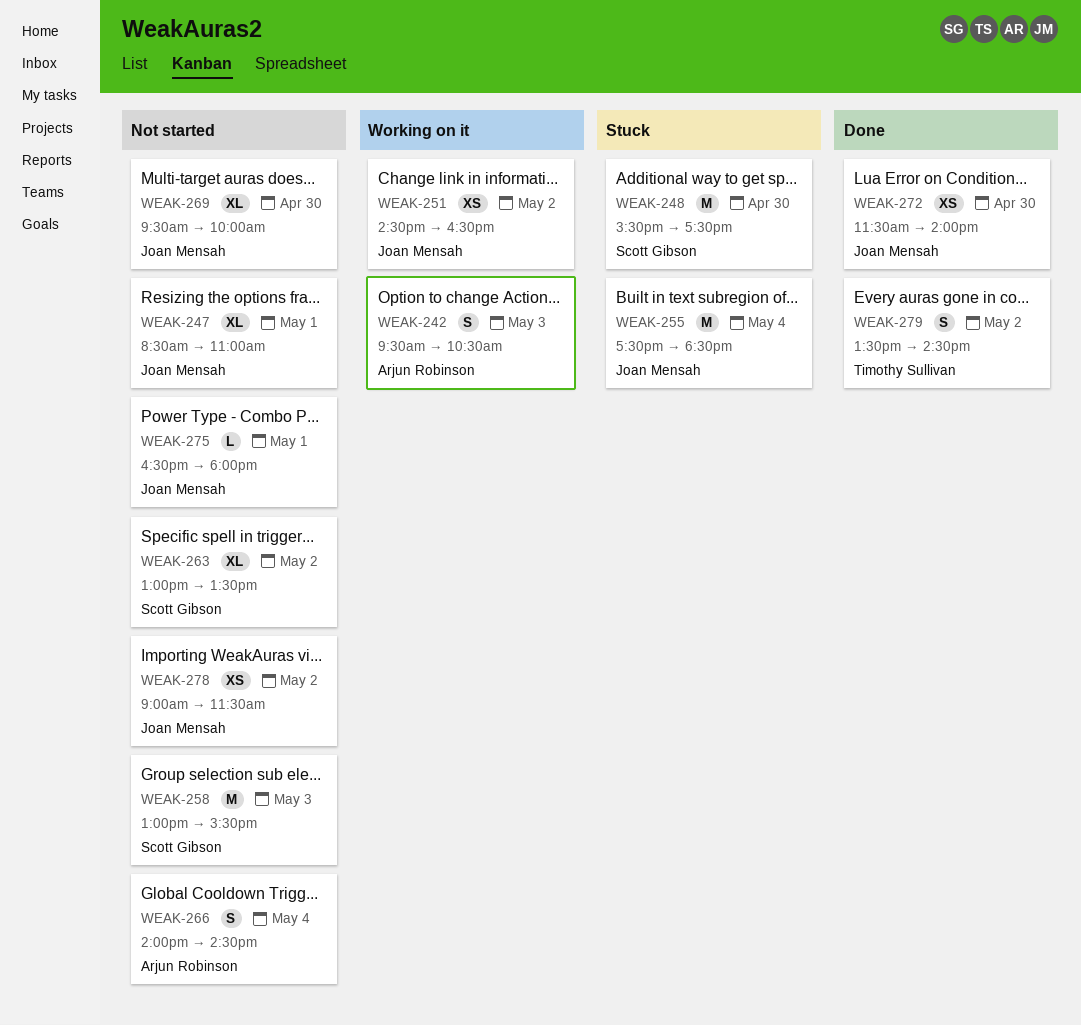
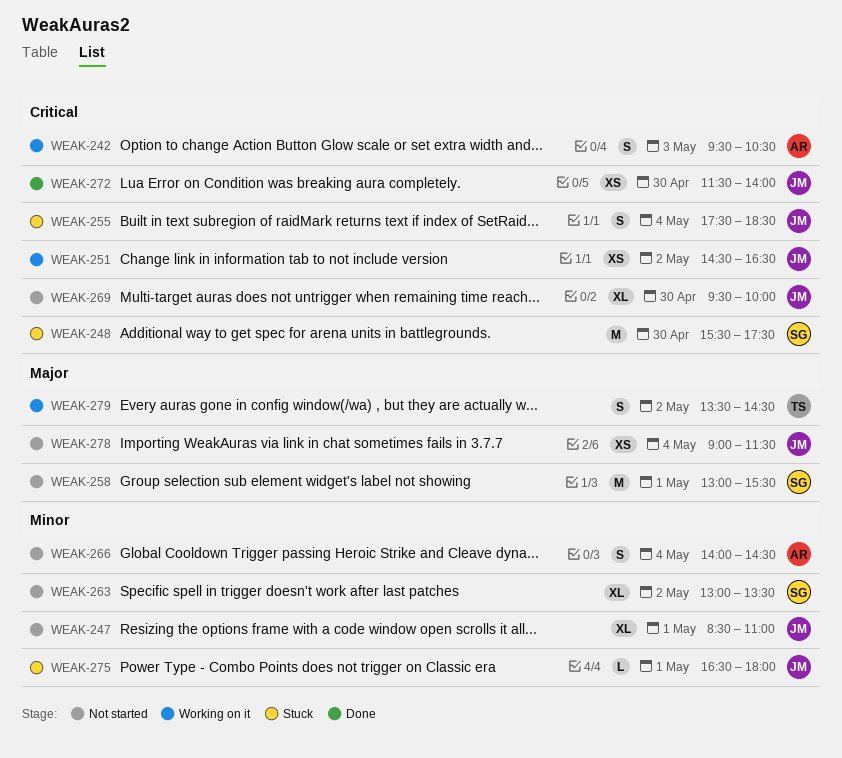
WEAK-255, estimate: M -> S
WEAK-258, day: May 3 -> May 1
WEAK-275, status: Not started -> Stuck
WEAK-278, day: May 2 -> May 4
WEAK-279, status: Done -> Working on it

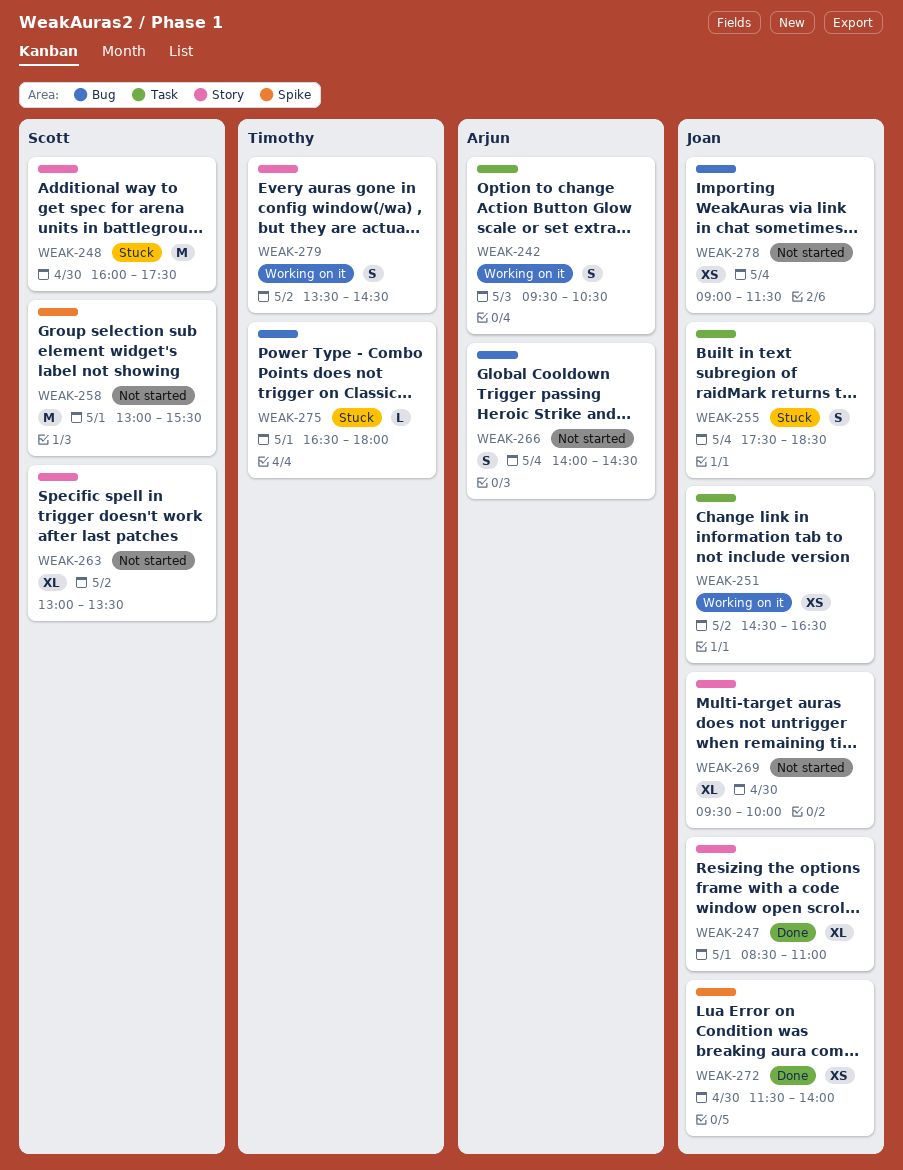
WEAK-247, status: Not started -> Done
WEAK-248, begins: 15:30 -> 16:00
WEAK-275, owner: Joan -> Timothy

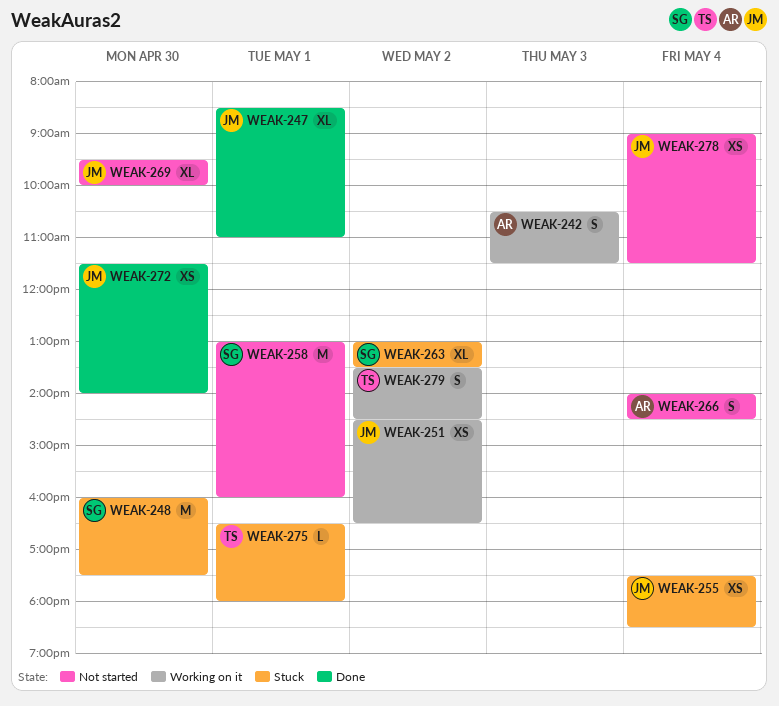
WEAK-242, begins: 09:30 -> 10:30
WEAK-242, ends: 10:30 -> 11:30
WEAK-255, estimate: S -> XS
WEAK-258, ends: 15:30 -> 16:00
WEAK-263, status: Not started -> Stuck

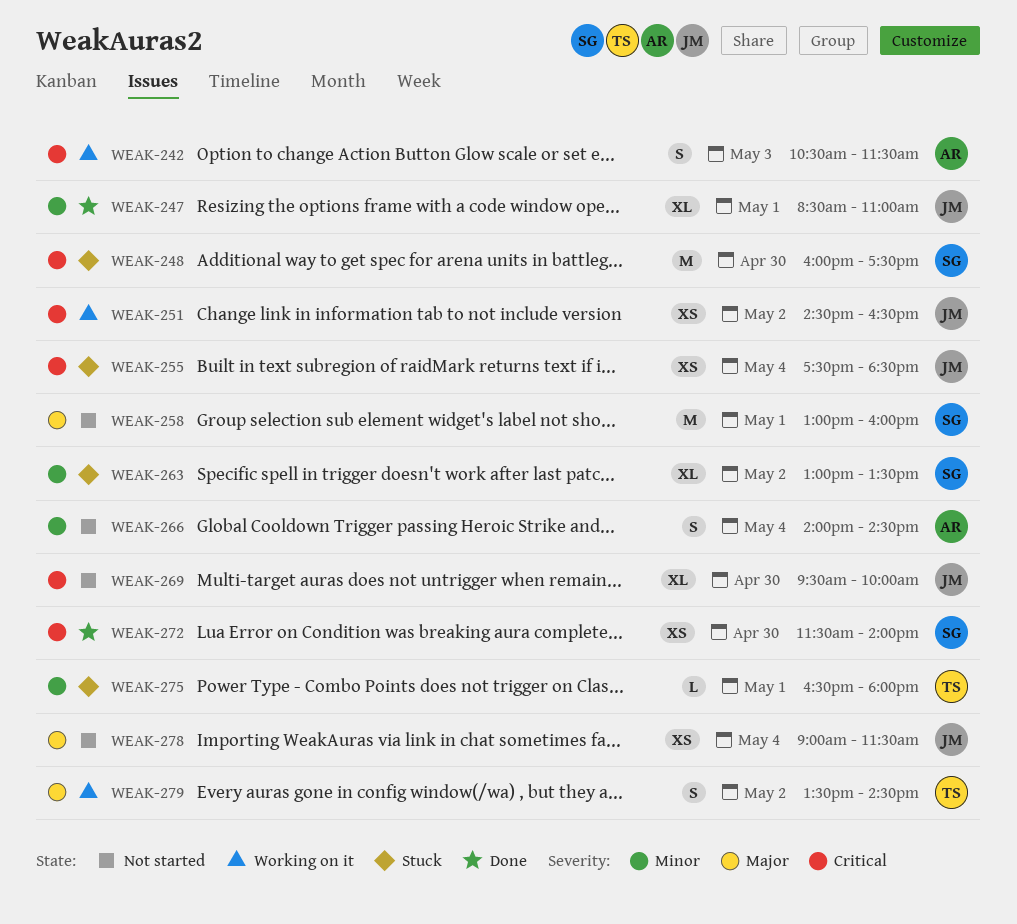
WEAK-272, owner: JM -> SG

